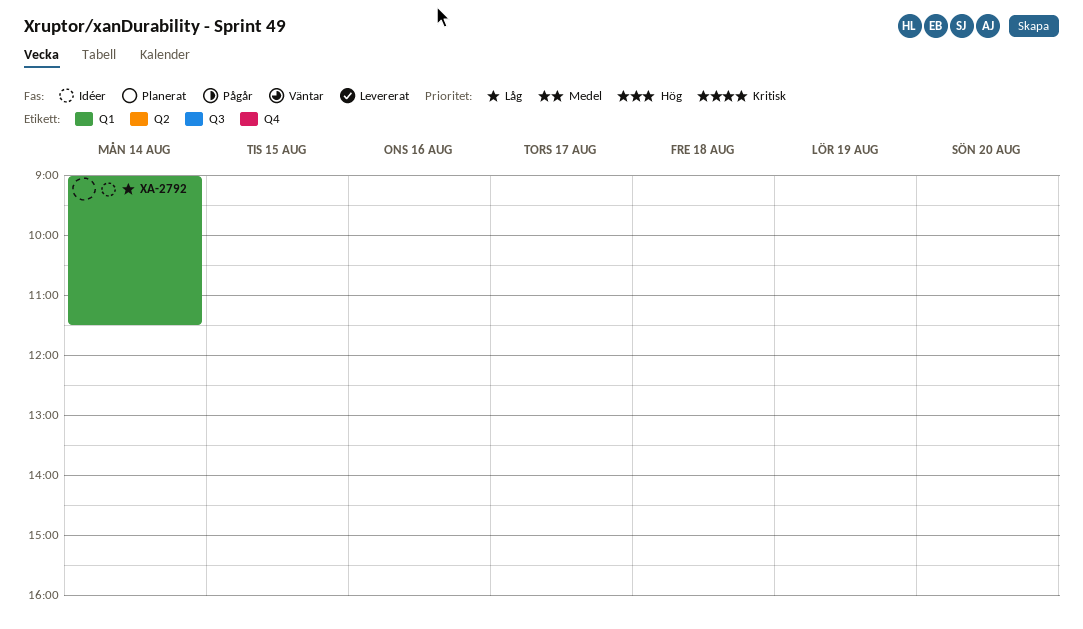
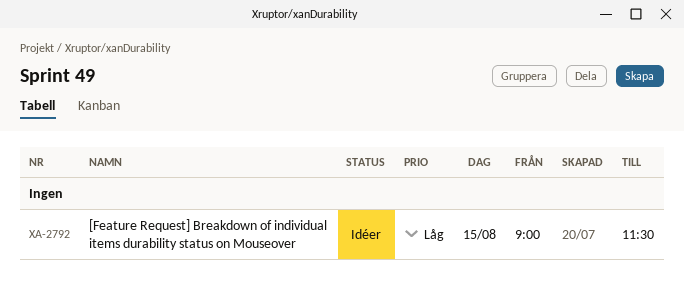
XA-2792, day: Aug 14 -> Aug 15

